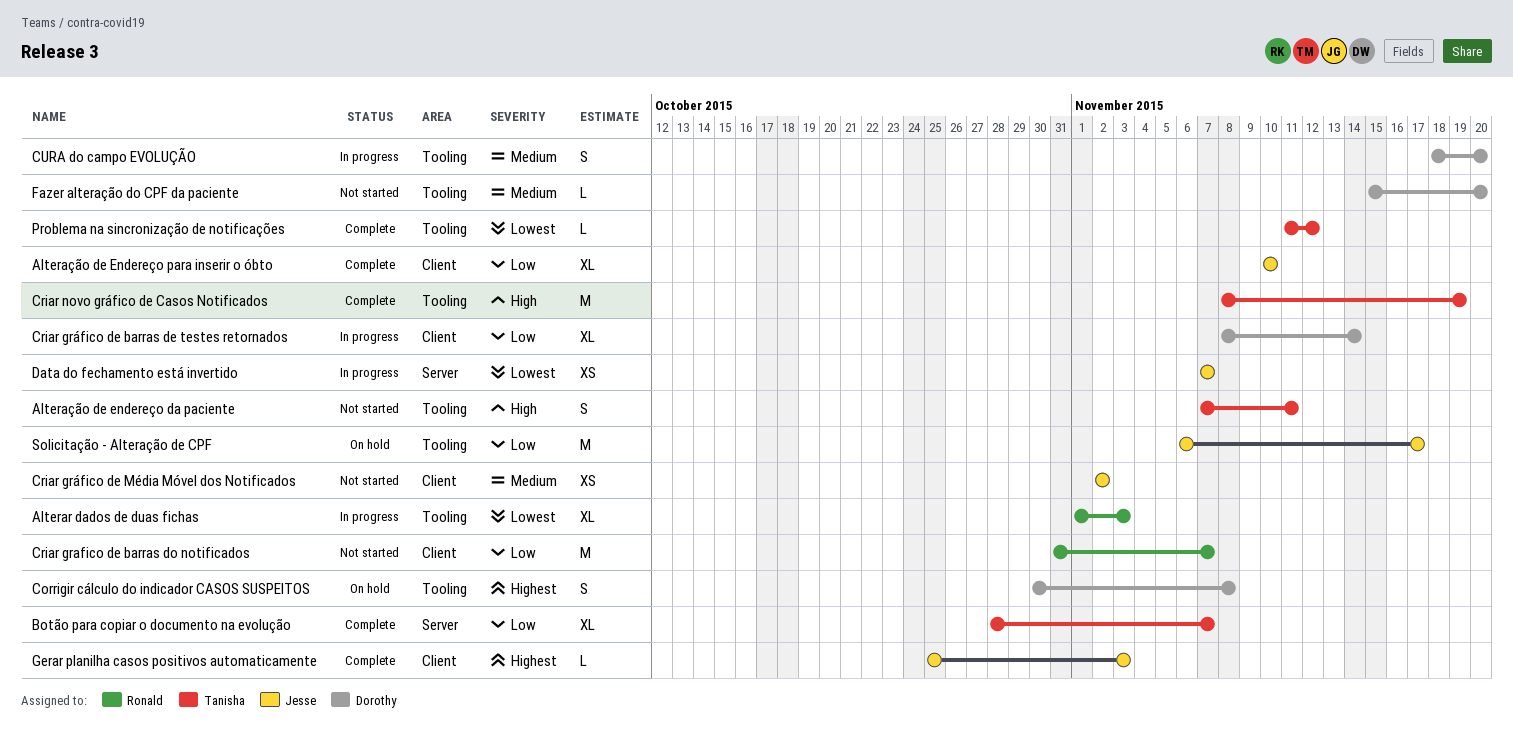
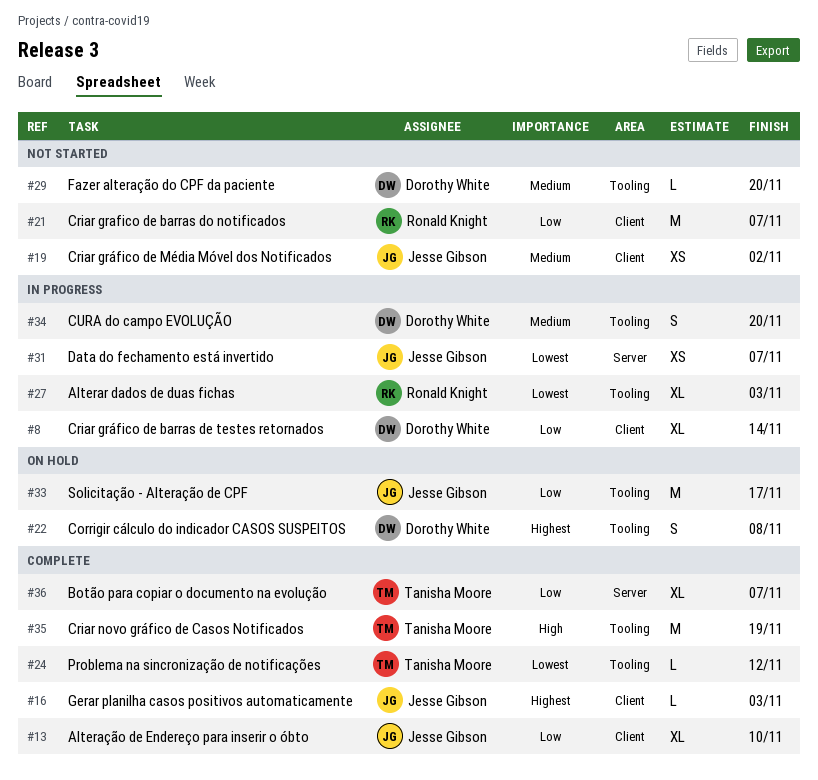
Alteração de endereço da paciente: present -> none

